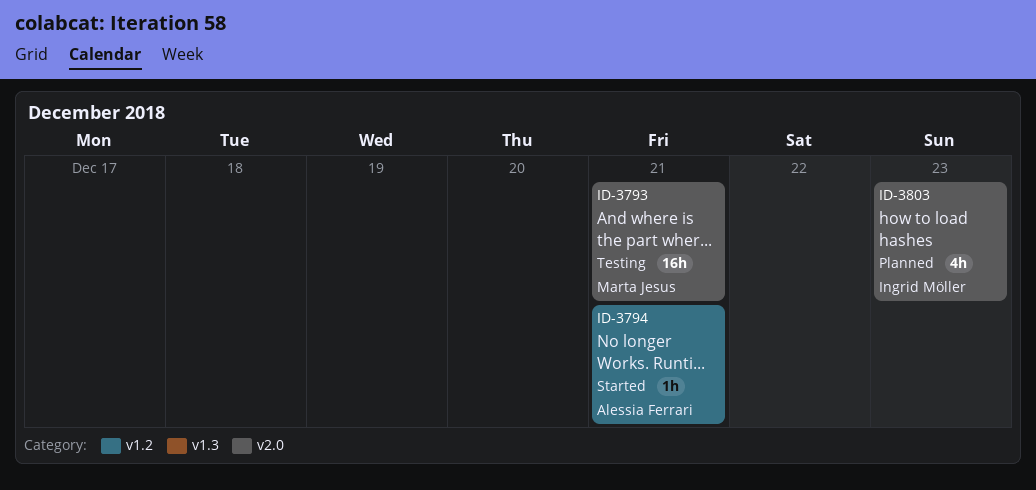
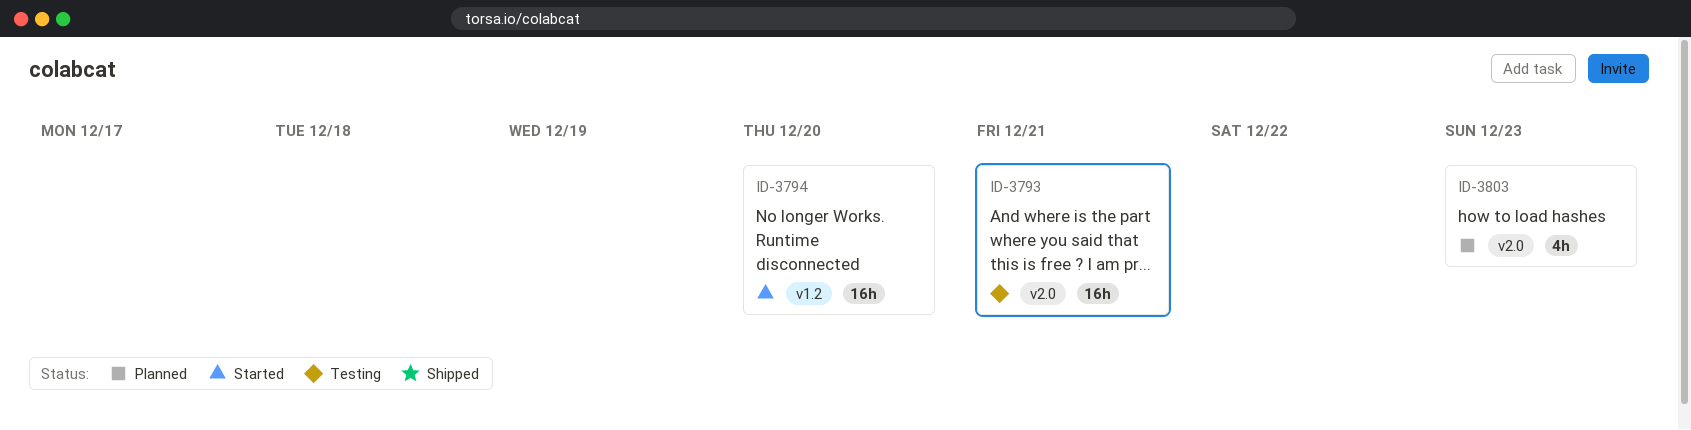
ID-3794, estimate: 1h -> 16h
ID-3794, due: Dec 21 -> Dec 20

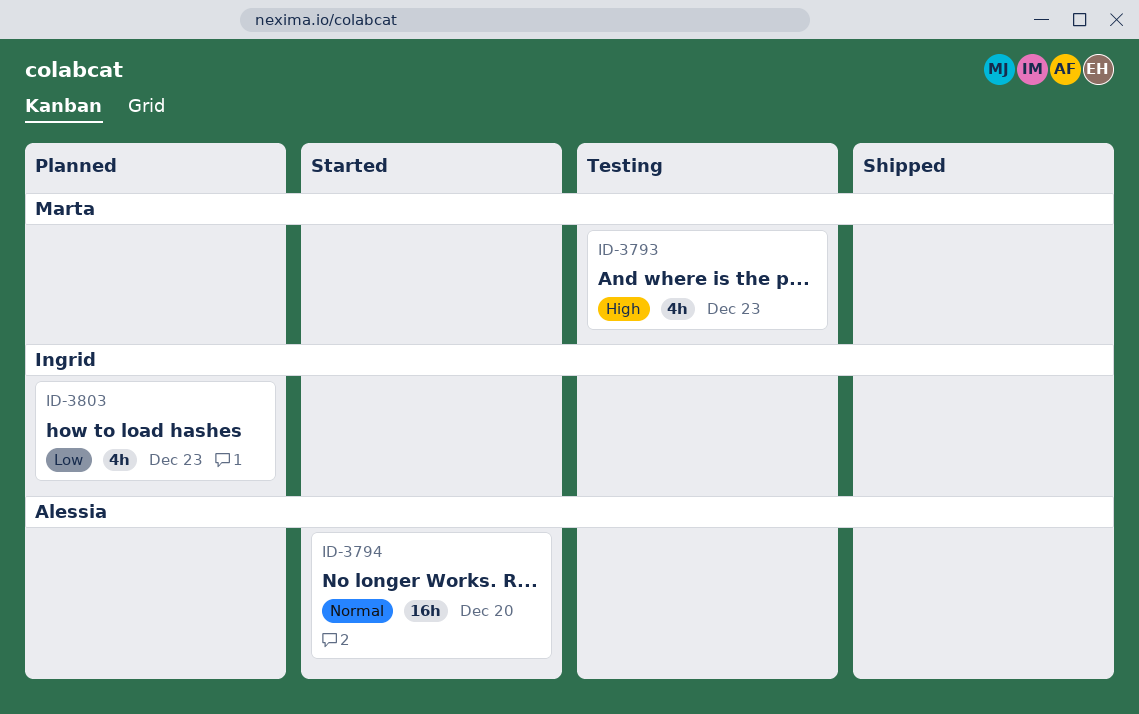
ID-3793, estimate: 16h -> 4h
ID-3793, due: Dec 21 -> Dec 23

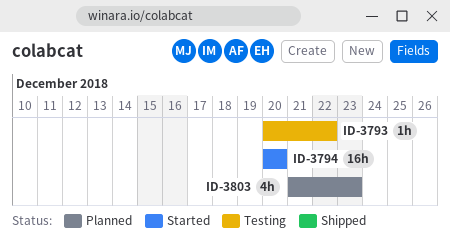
ID-3793, estimate: 4h -> 1h
ID-3793, due: Dec 23 -> Dec 22

